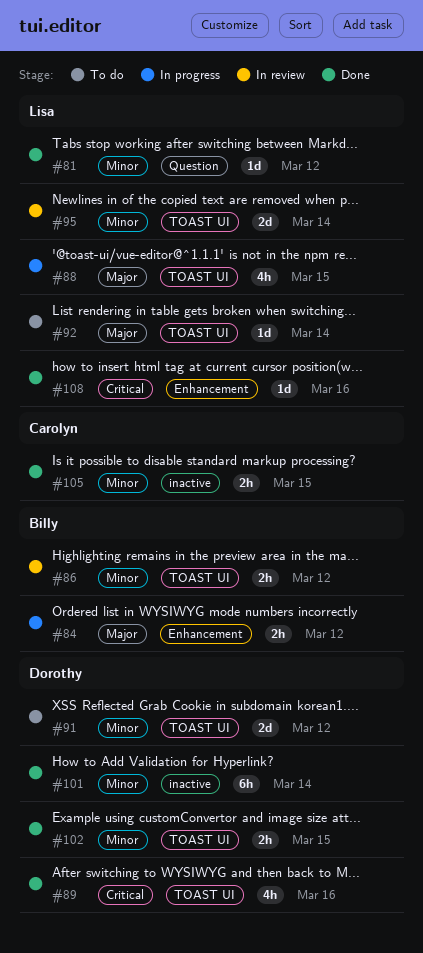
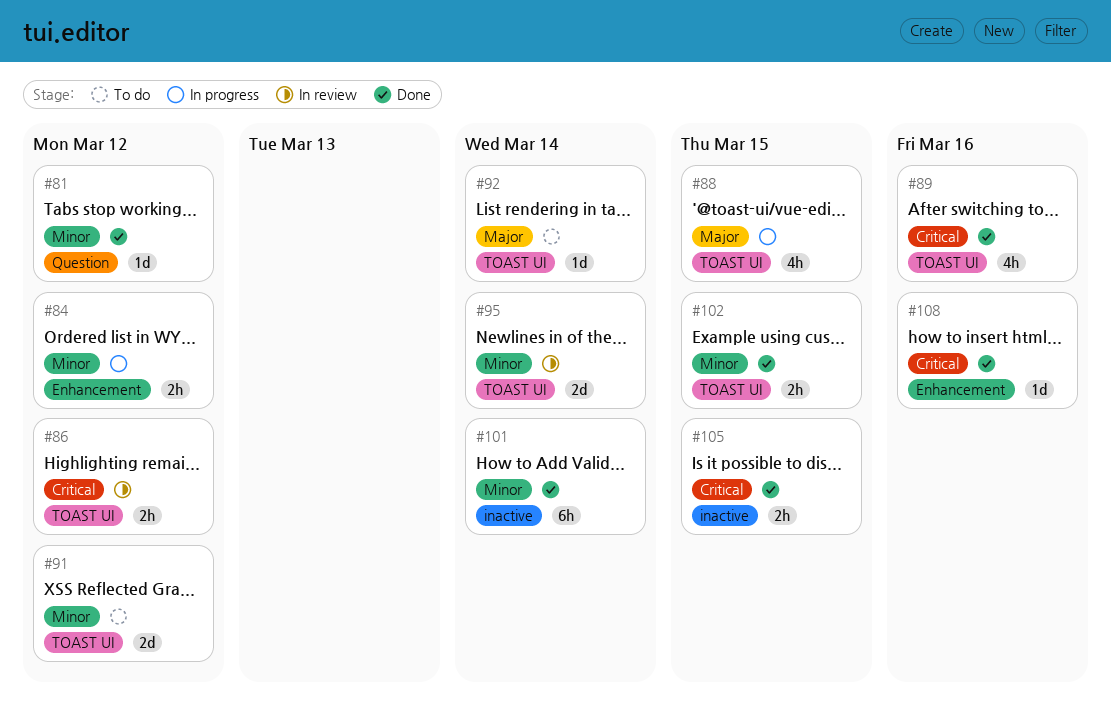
#84, priority: Major -> Minor
#86, priority: Minor -> Critical
#105, priority: Minor -> Critical

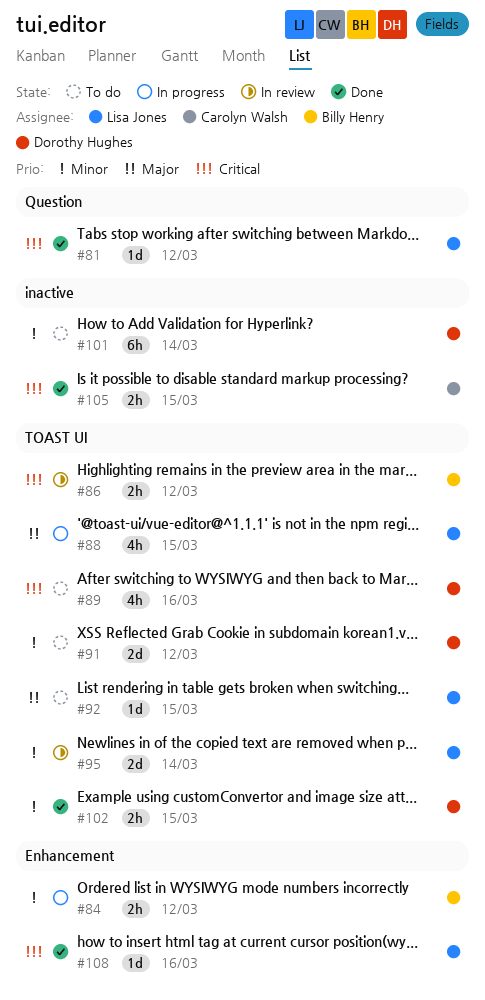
#81, priority: Minor -> Critical
#89, status: Done -> To do
#92, due: Mar 14 -> Mar 15
#101, status: Done -> To do

